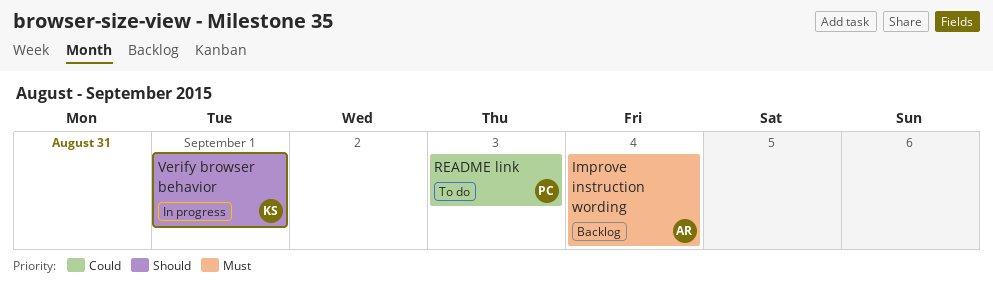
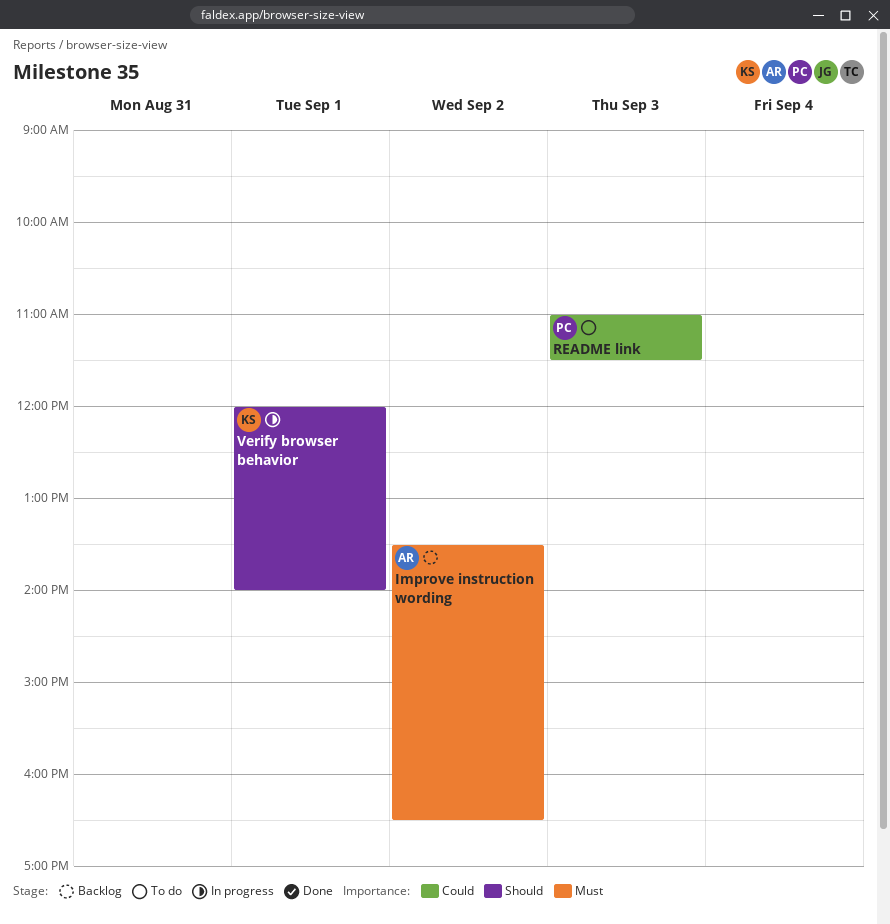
Improve instruction wording, day: Sep 4 -> Sep 2

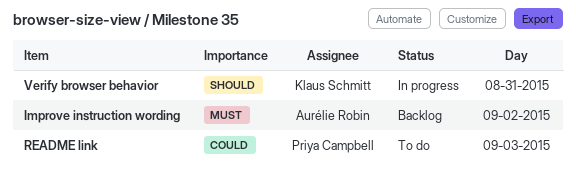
Verify browser behavior, day: Sep 1 -> Aug 31

